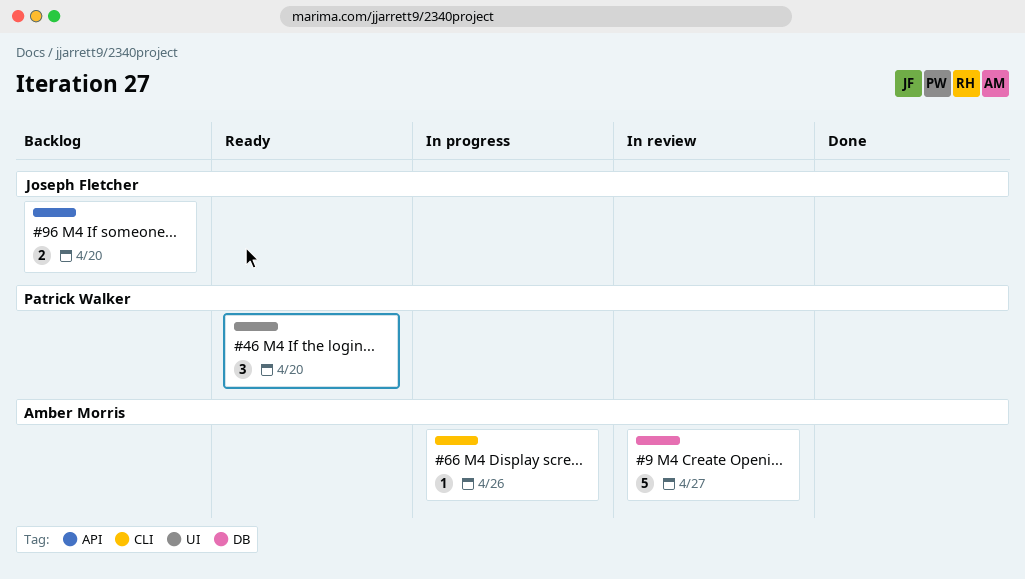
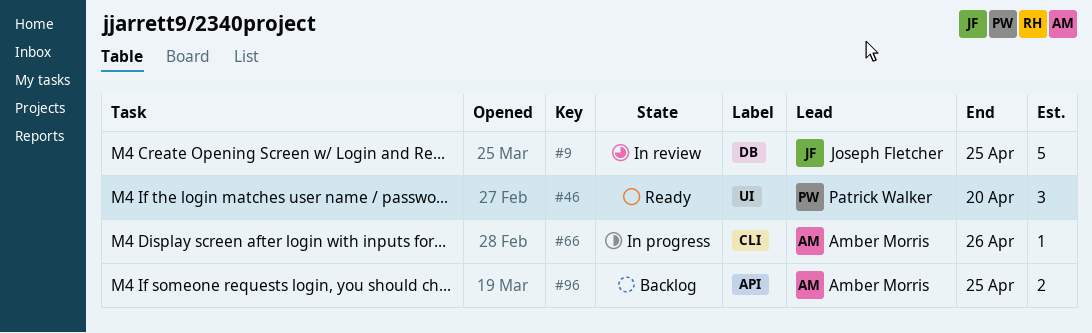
#9, owner: Amber Morris -> Joseph Fletcher
#9, due: Apr 27 -> Apr 25
#96, owner: Joseph Fletcher -> Amber Morris
#96, due: Apr 20 -> Apr 25

